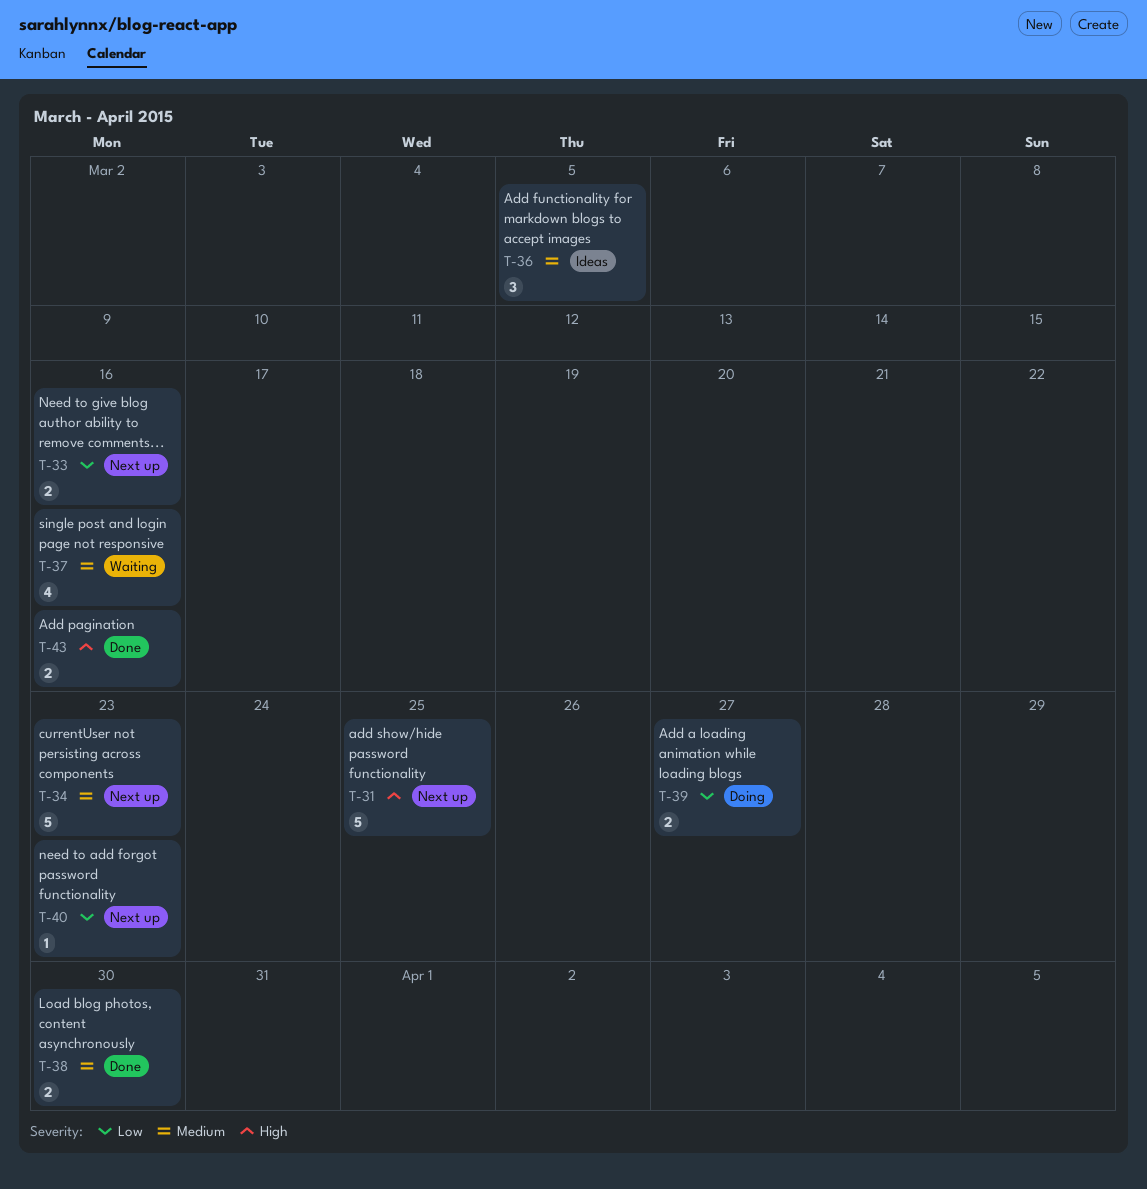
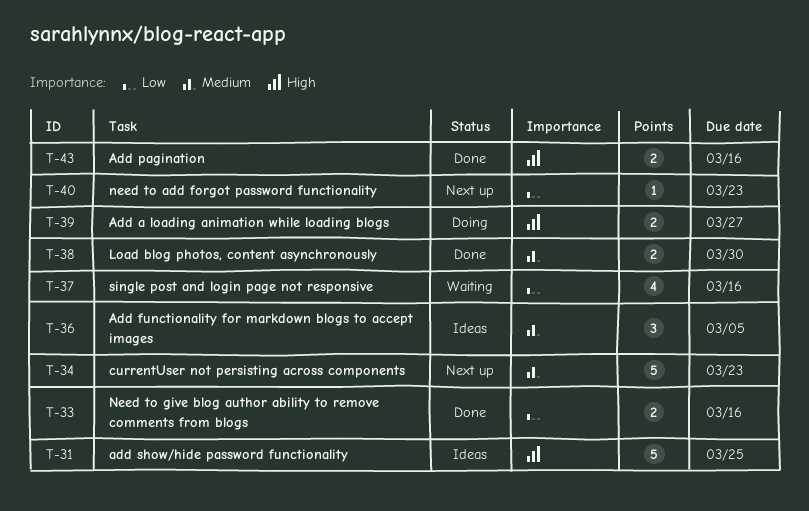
T-31, status: Next up -> Ideas
T-33, status: Next up -> Done
T-37, priority: Medium -> Low
T-39, priority: Low -> High

